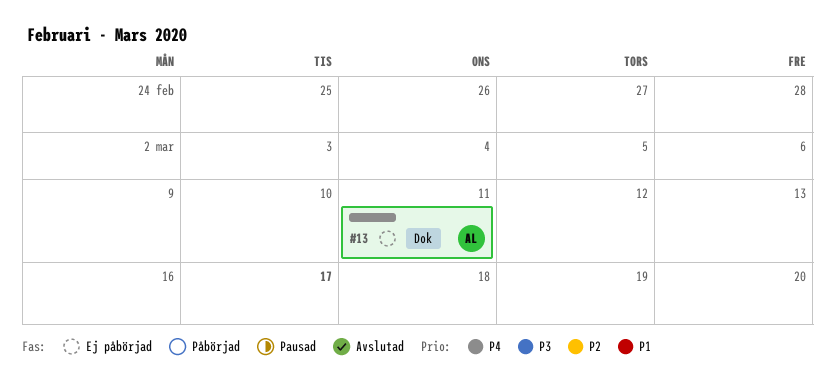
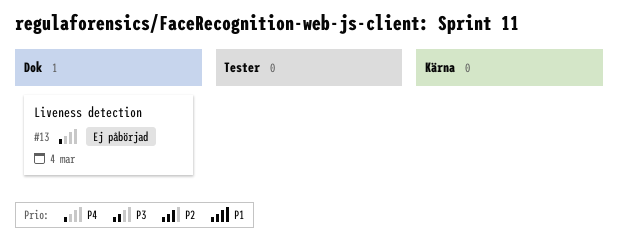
#13, due: Mar 11 -> Mar 4

